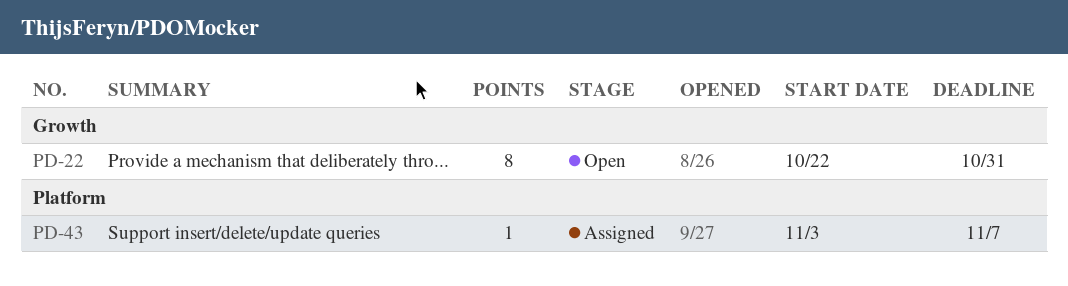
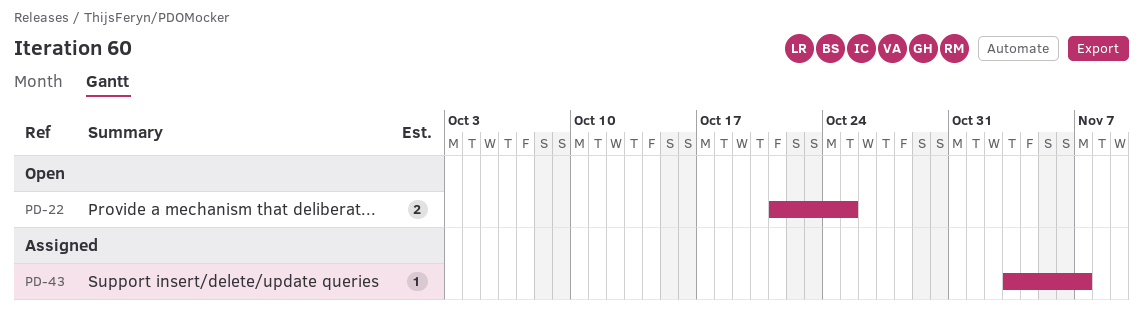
PD-22, estimate: 8 -> 2
PD-22, start: Oct 22 -> Oct 21
PD-22, due: Oct 31 -> Oct 25

